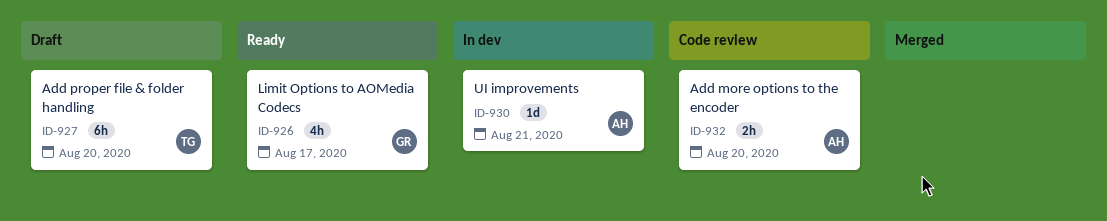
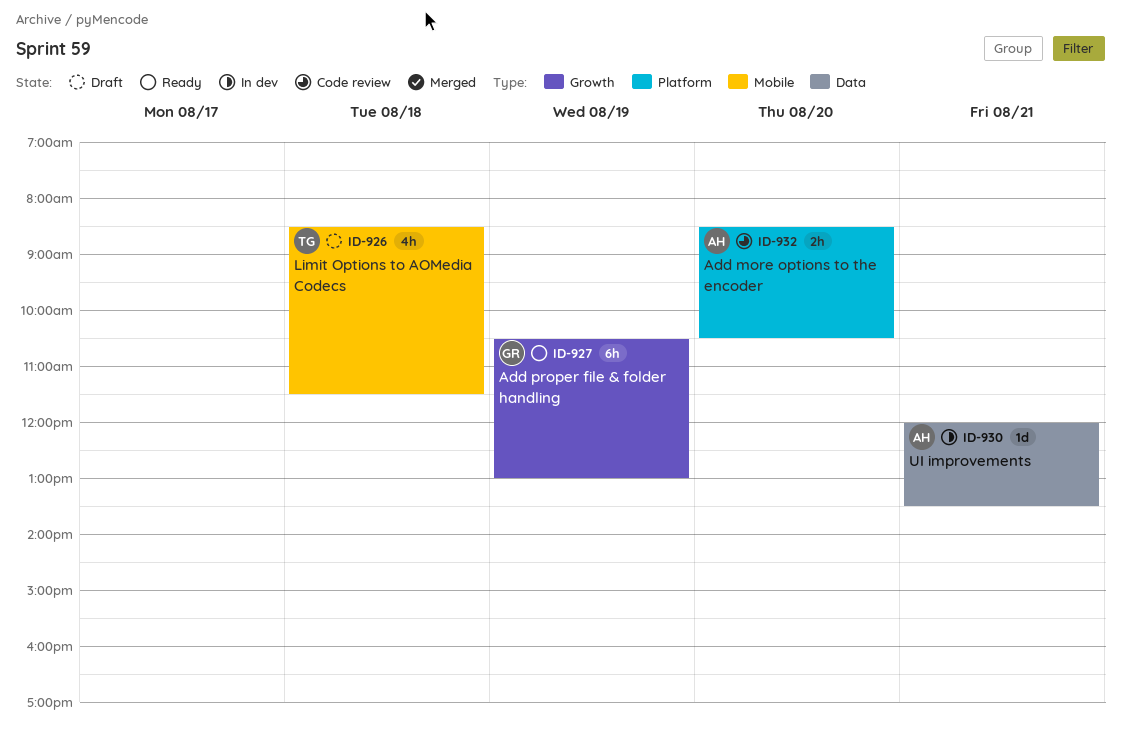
ID-926, status: Ready -> Draft
ID-926, owner: GR -> TG
ID-926, day: Aug 17 -> Aug 18
ID-927, status: Draft -> Ready
ID-927, owner: TG -> GR
ID-927, day: Aug 20 -> Aug 19

